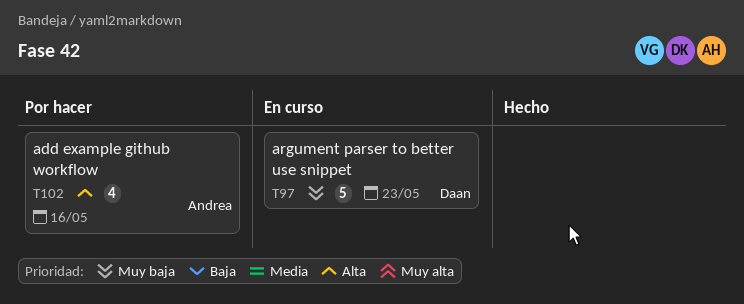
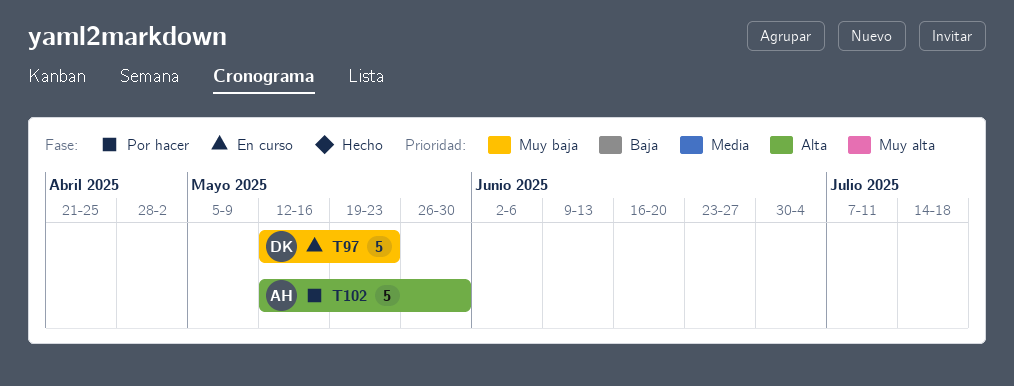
T102, estimate: 4 -> 5
T102, due: May 16 -> May 30

